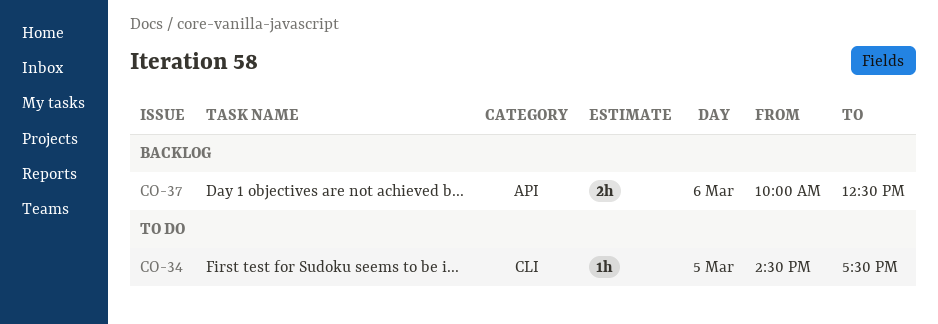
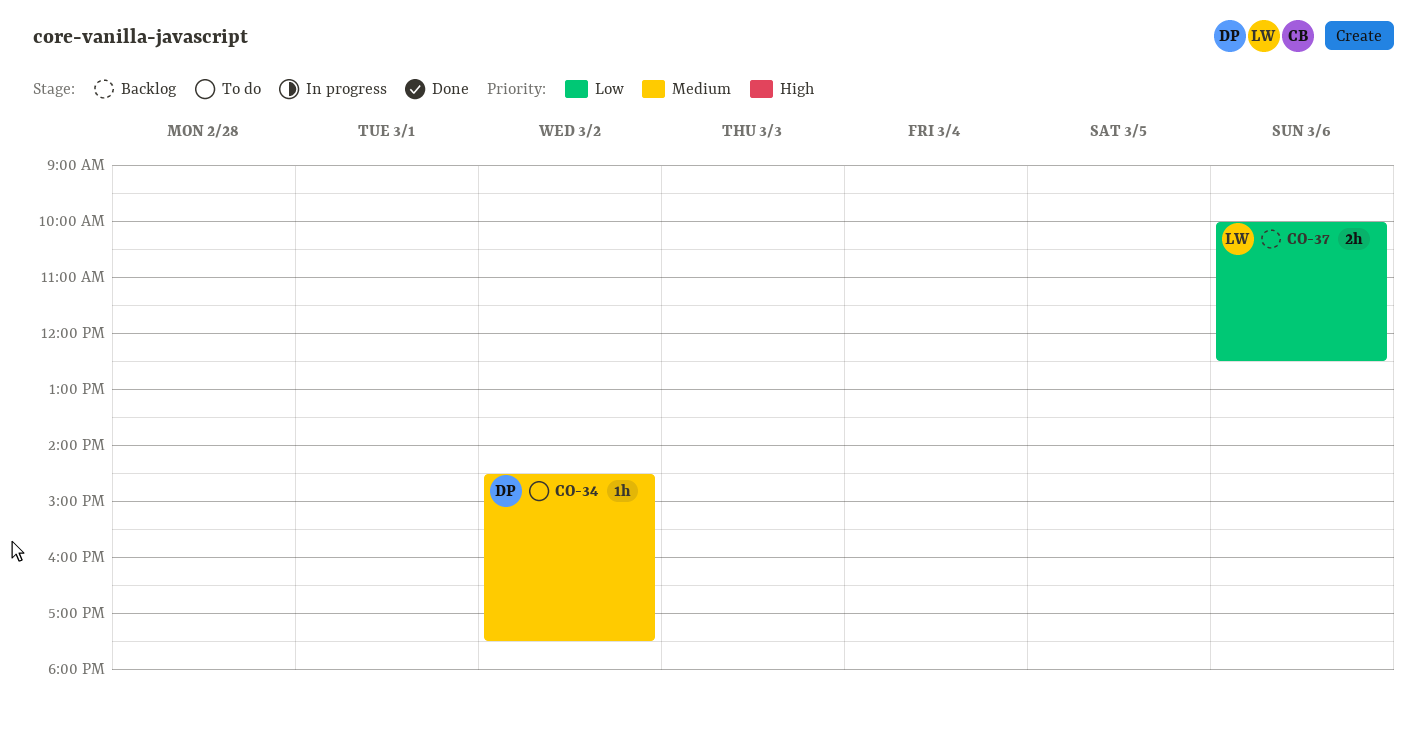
CO-34, day: Mar 5 -> Mar 2

